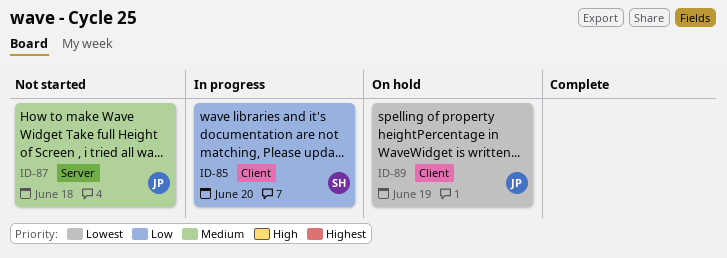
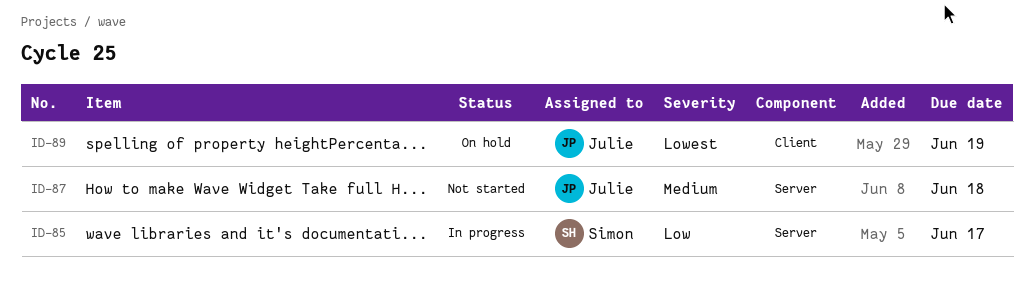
ID-85, label: Client -> Server
ID-85, due: Jun 20 -> Jun 17

